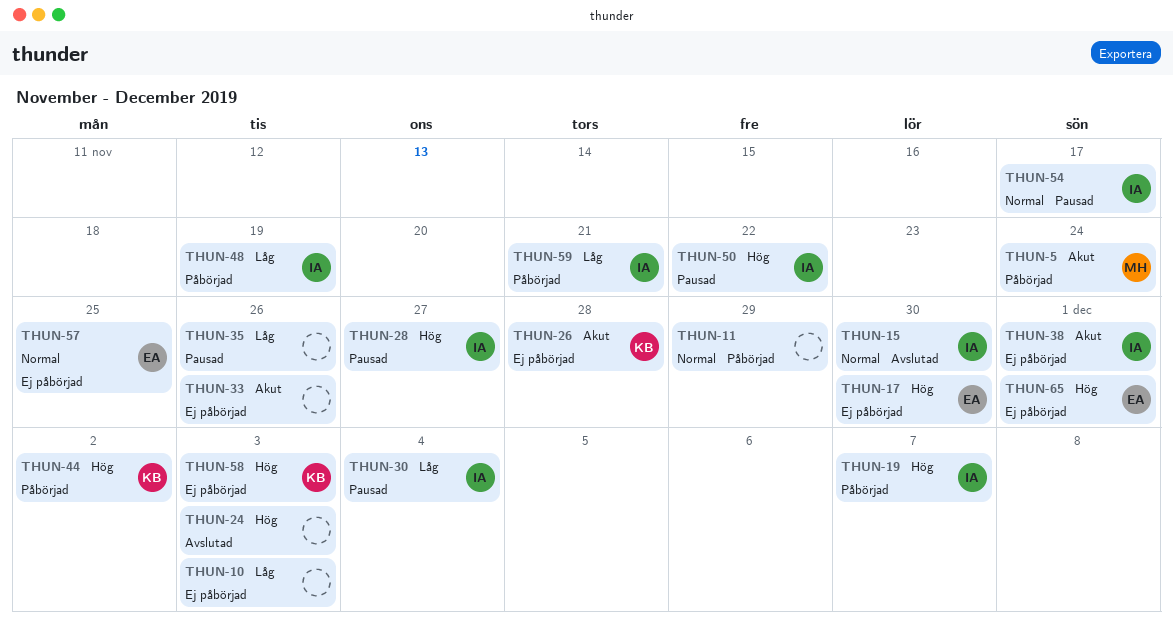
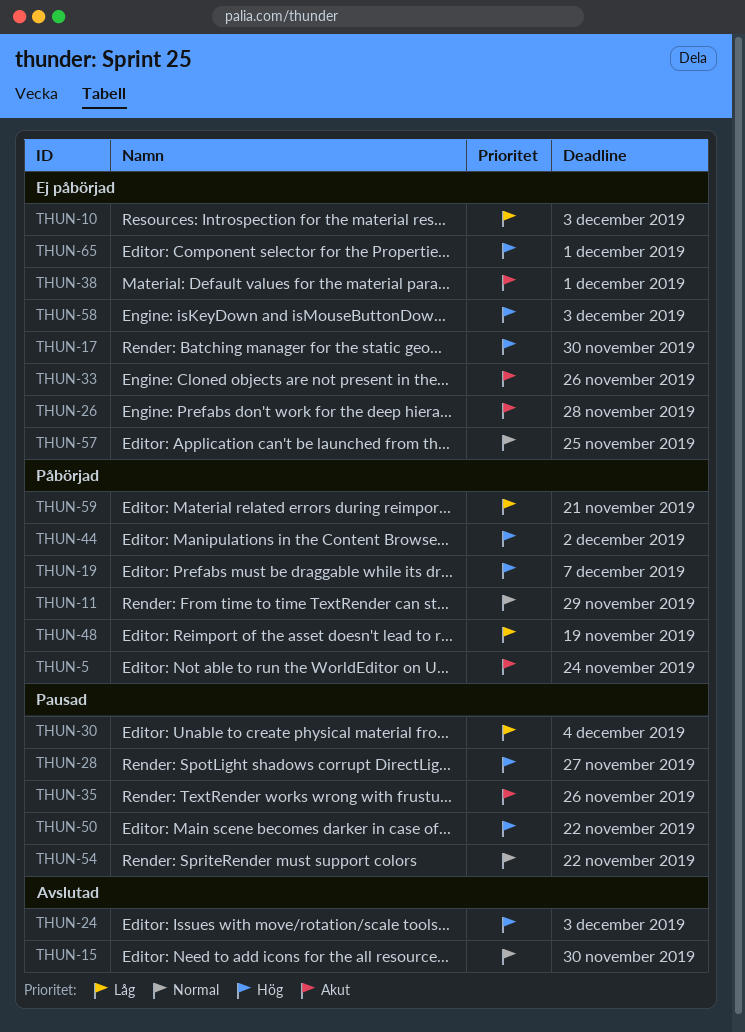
THUN-35, priority: Låg -> Akut
THUN-54, due: Nov 17 -> Nov 22

